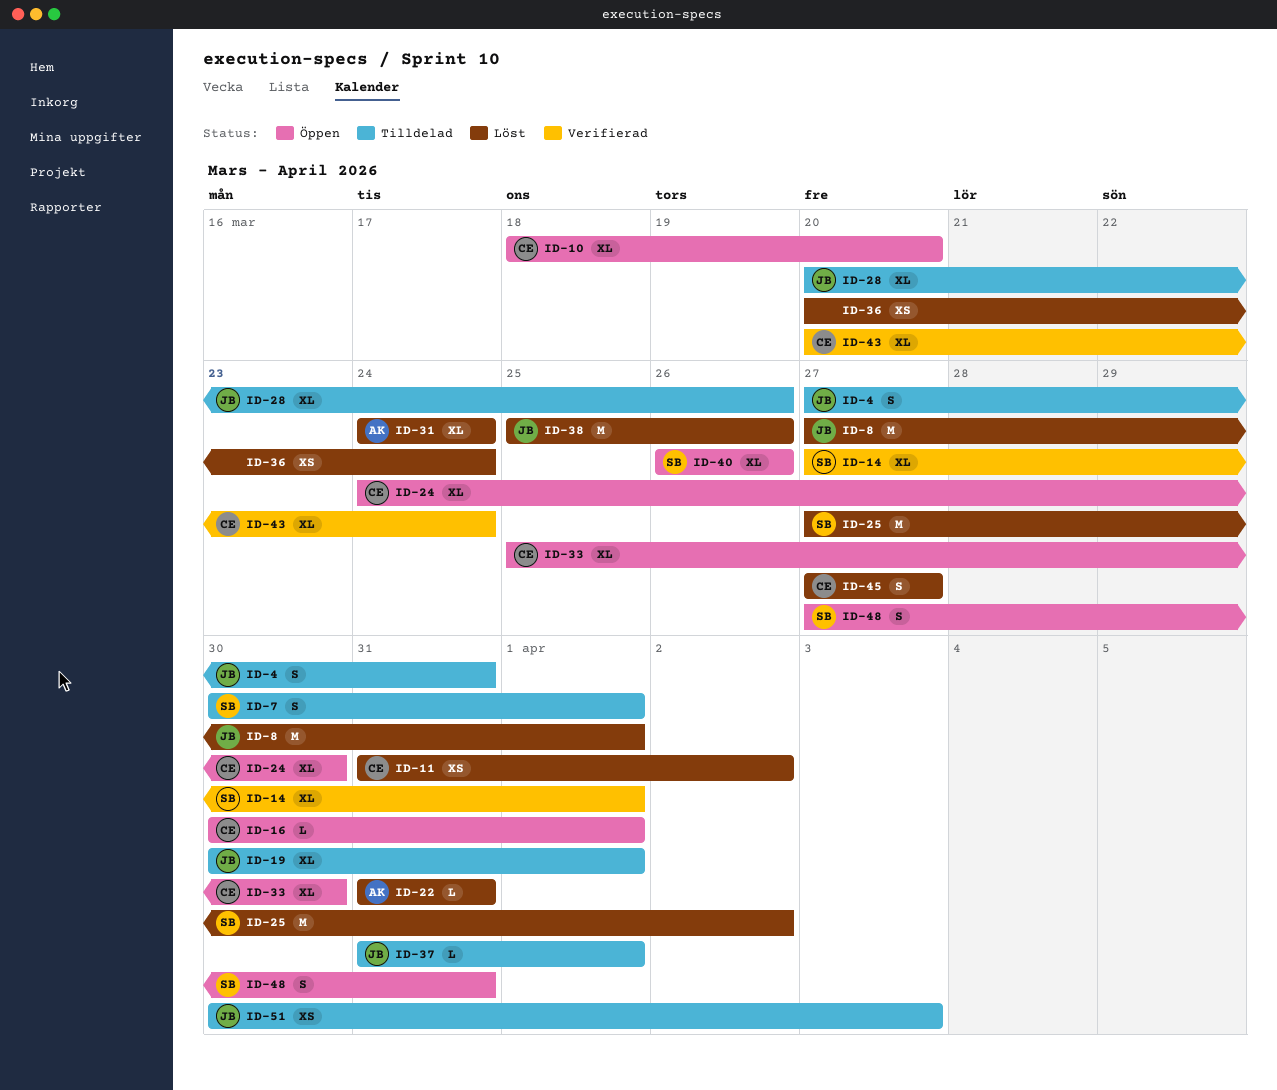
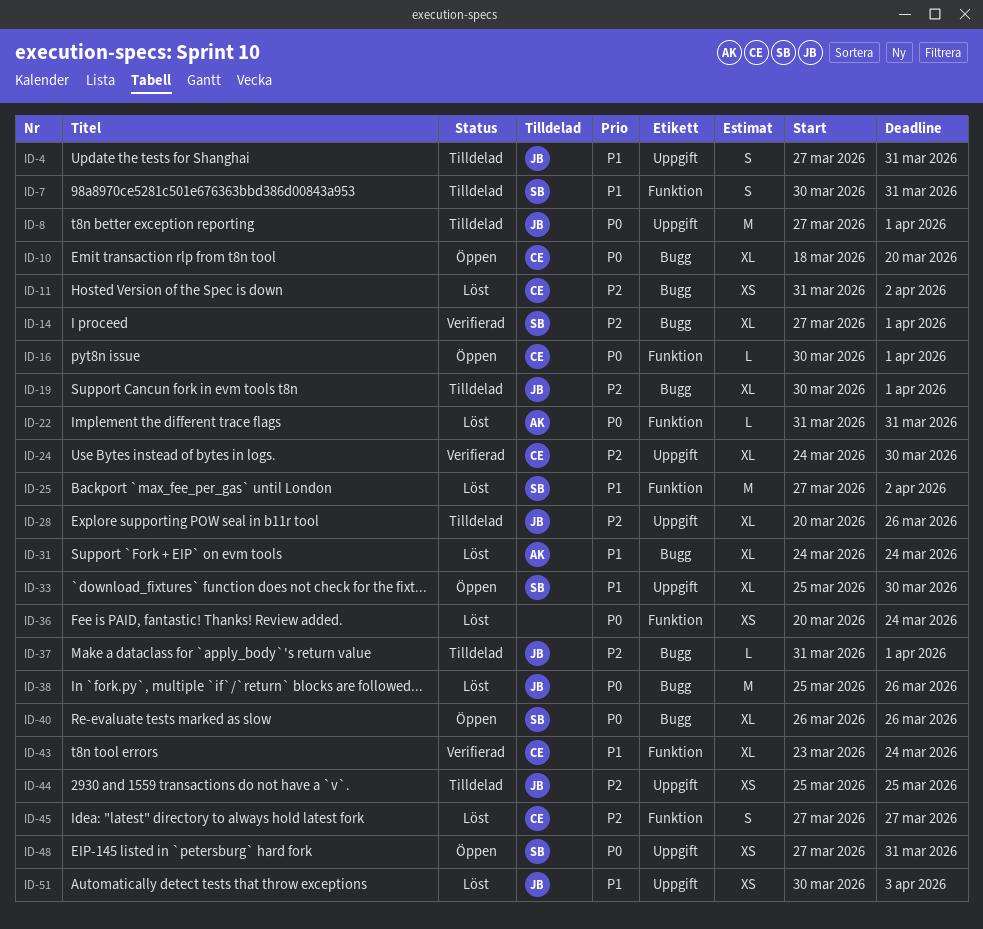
ID-7, due: Apr 1 -> Mar 31
ID-8, status: Löst -> Tilldelad
ID-24, status: Öppen -> Verifierad
ID-33, owner: CE -> SB
ID-43, start: Mar 20 -> Mar 23
ID-44: none -> present
ID-48, estimate: S -> XS
ID-51, status: Tilldelad -> Löst

